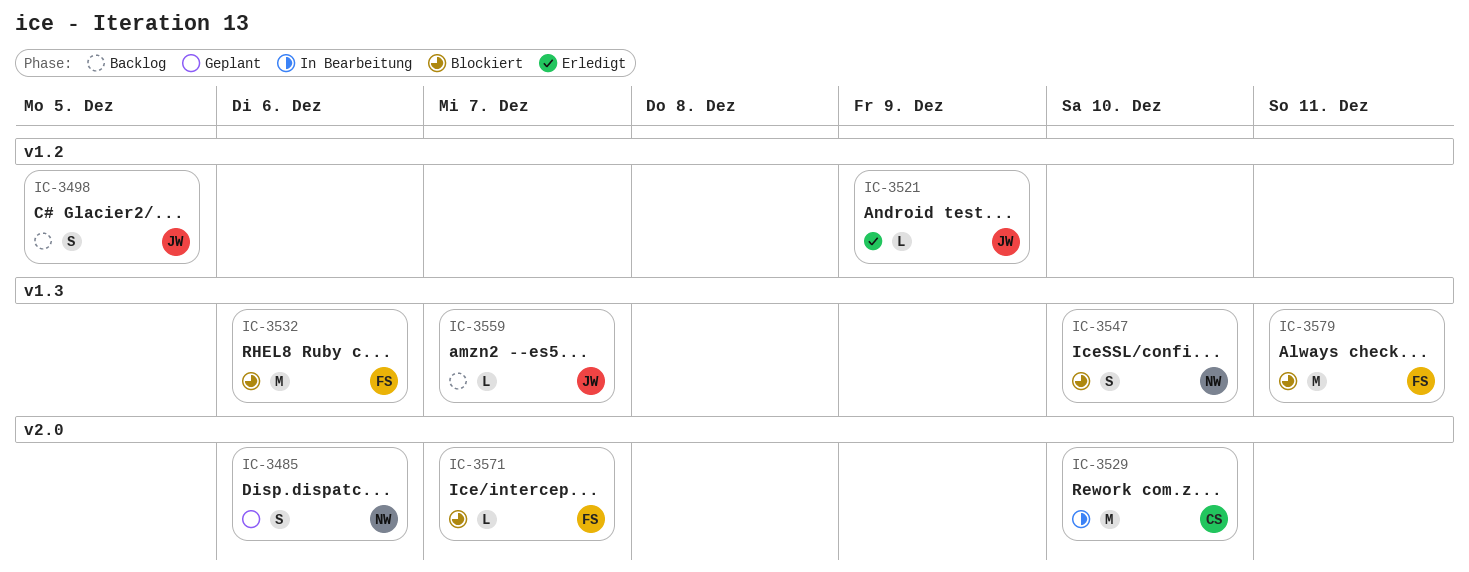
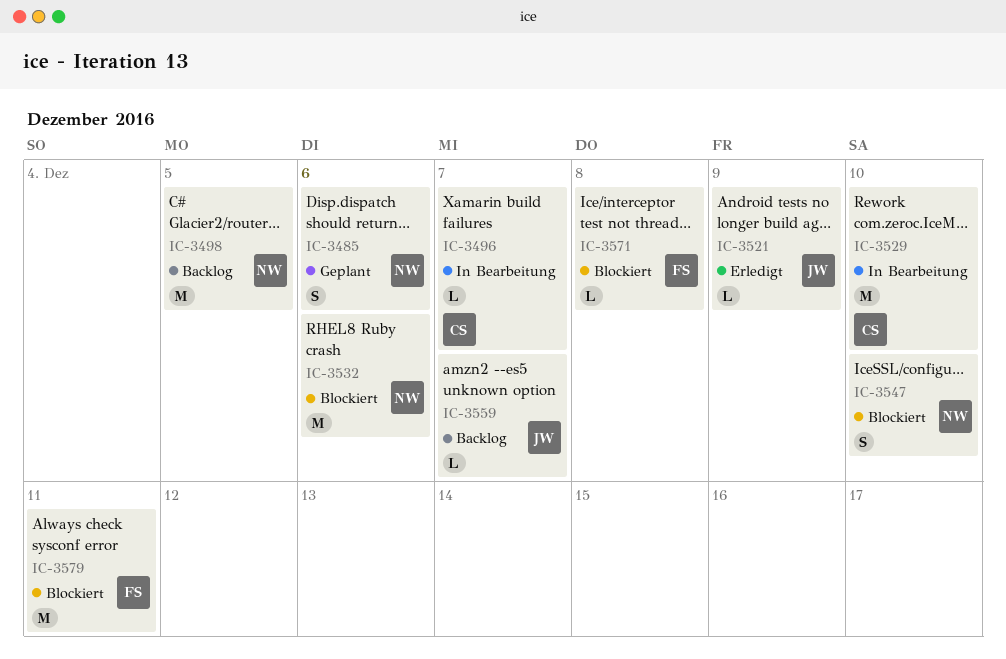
IC-3496: none -> present
IC-3498, owner: JW -> NW
IC-3498, estimate: S -> M
IC-3532, owner: FS -> NW
IC-3571, due: Dec 7 -> Dec 8

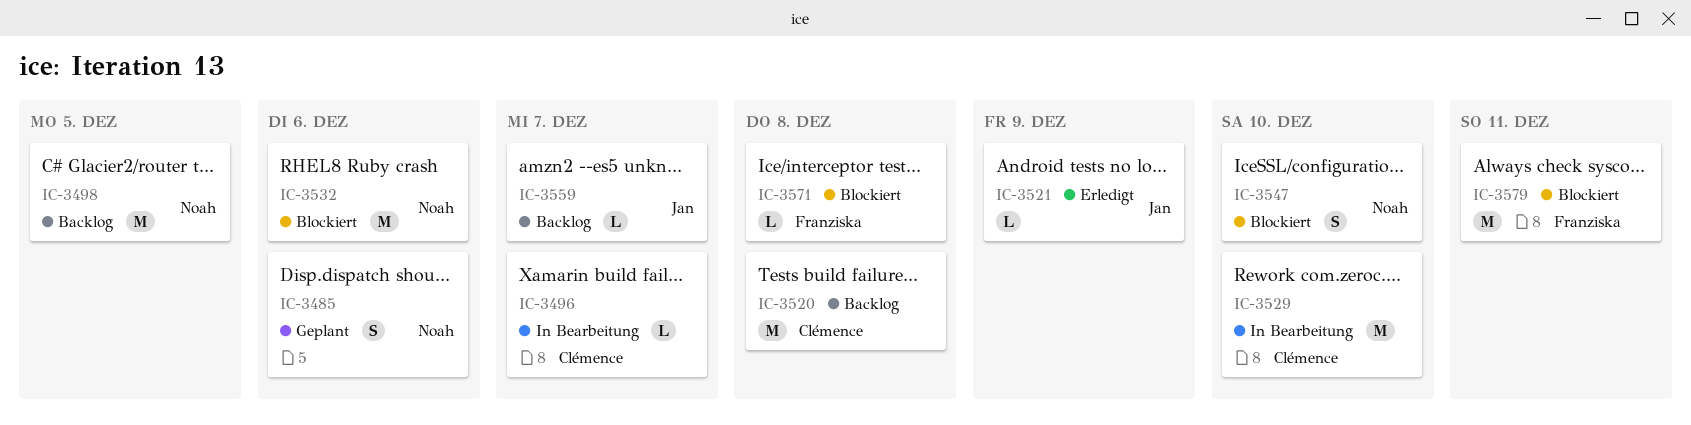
IC-3520: none -> present

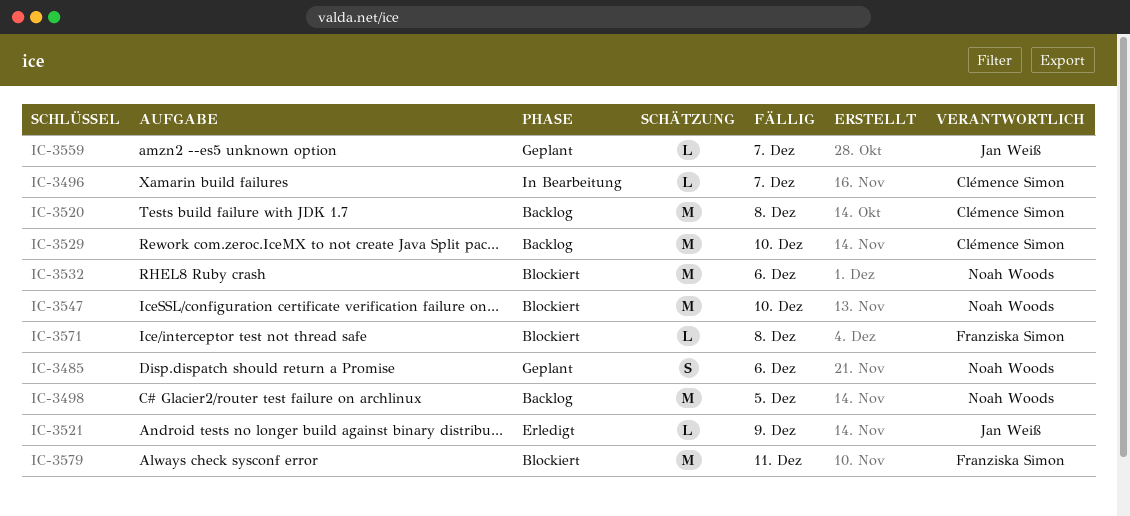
IC-3529, status: In Bearbeitung -> Backlog
IC-3547, estimate: S -> M
IC-3559, status: Backlog -> Geplant

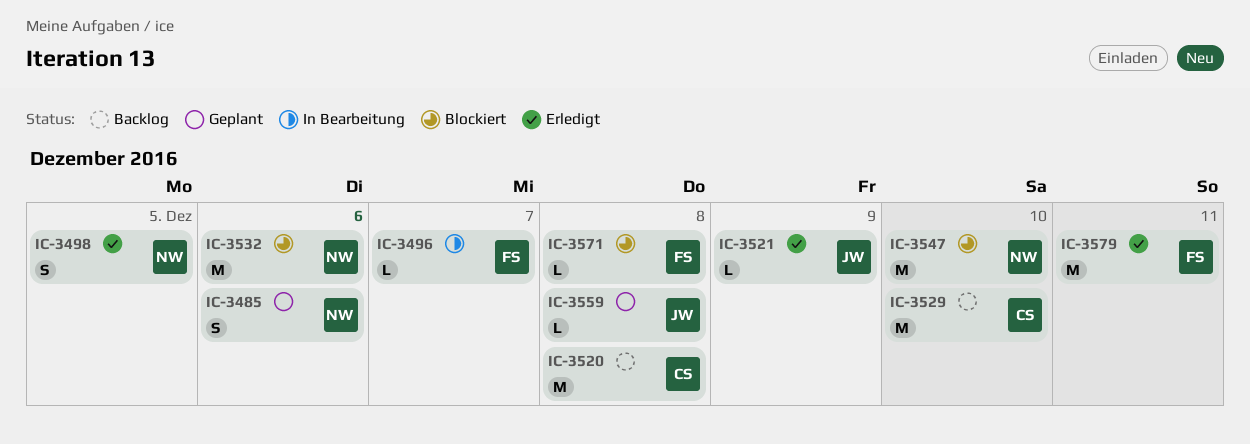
IC-3496, owner: Clémence Simon -> Franziska Simon
IC-3498, status: Backlog -> Erledigt
IC-3498, estimate: M -> S
IC-3559, due: Dec 7 -> Dec 8
IC-3579, status: Blockiert -> Erledigt

